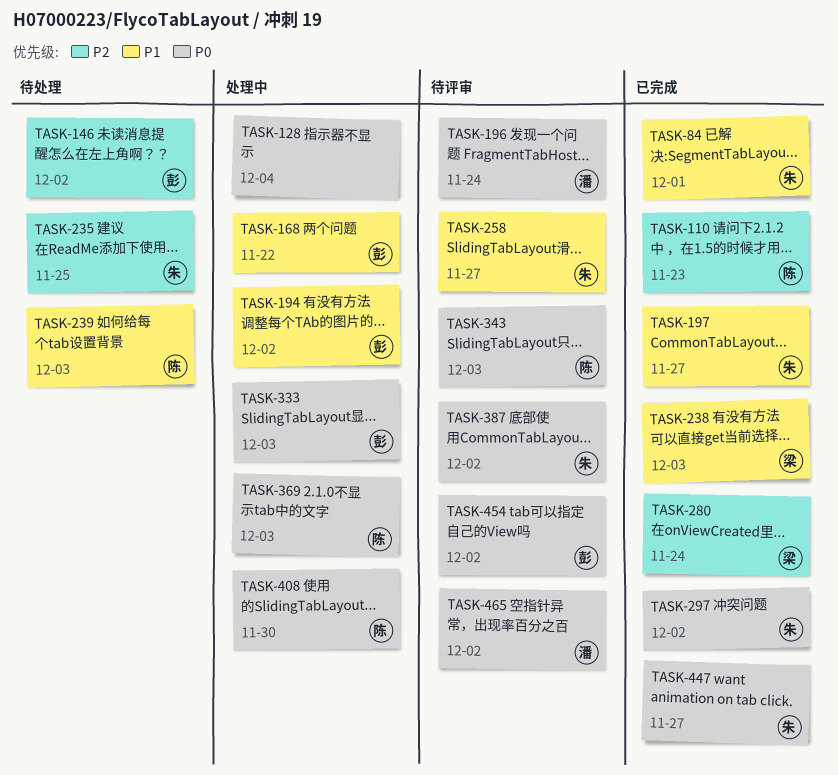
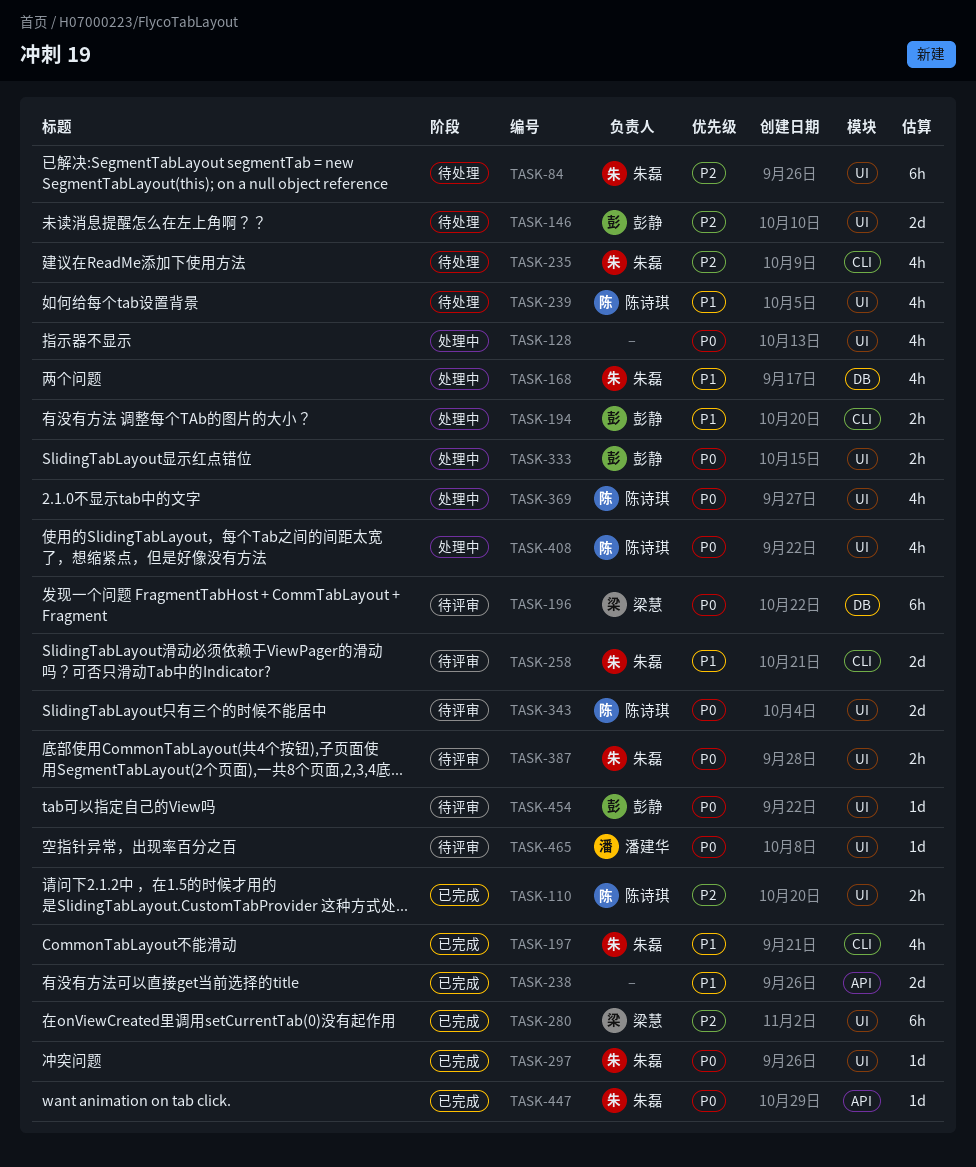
TASK-84, status: 已完成 -> 待处理
TASK-84, priority: P1 -> P2
TASK-168, owner: 彭静 -> 朱磊
TASK-196, owner: 潘建华 -> 梁慧
TASK-238, owner: 梁慧 -> none

